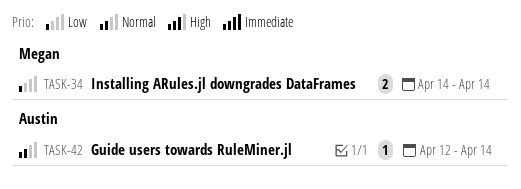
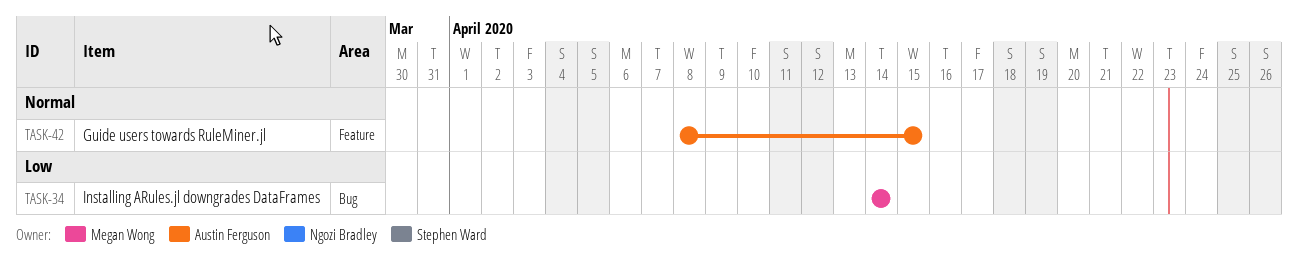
TASK-42, start: Apr 12 -> Apr 8
TASK-42, due: Apr 14 -> Apr 15

